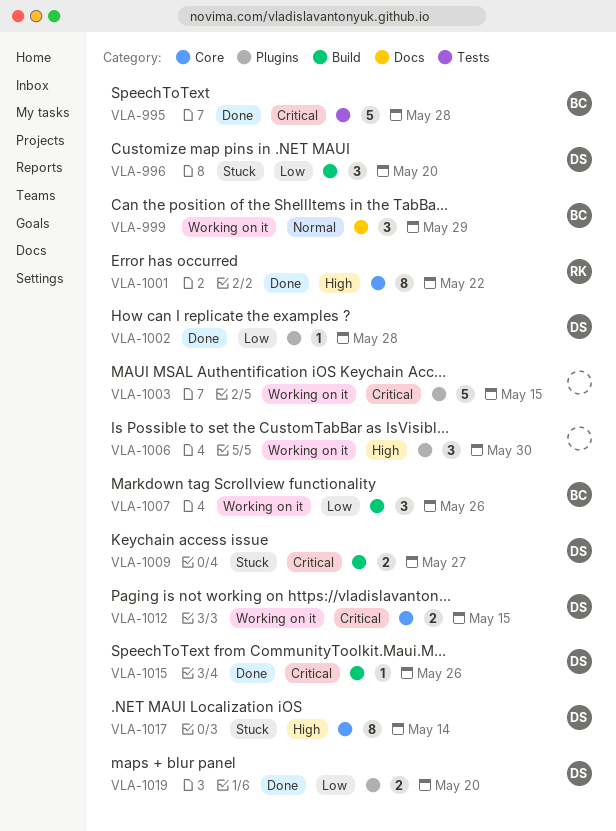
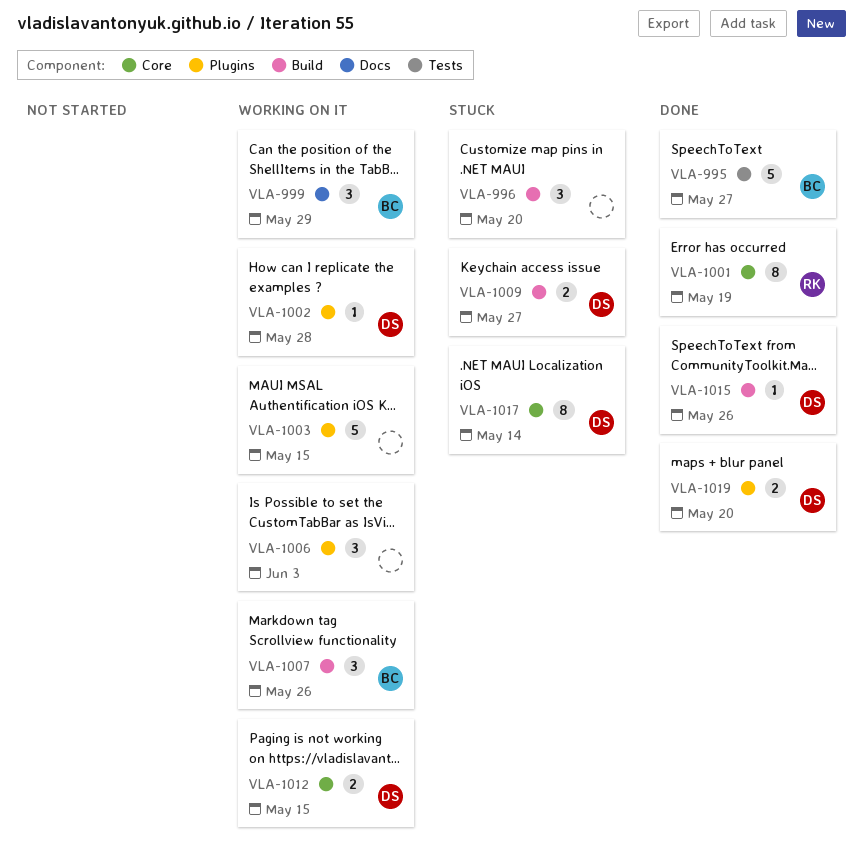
VLA-995, due: May 28 -> May 27
VLA-996, owner: DS -> none
VLA-1001, due: May 22 -> May 19
VLA-1002, status: Done -> Working on it
VLA-1006, due: May 30 -> Jun 3

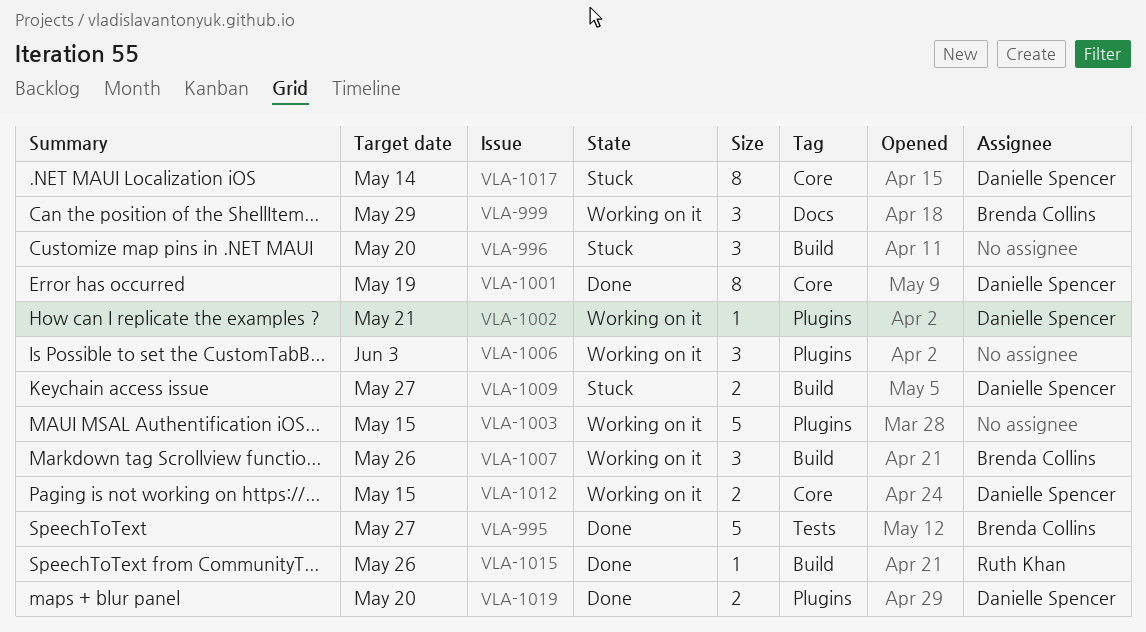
VLA-1001, owner: Ruth Khan -> Danielle Spencer
VLA-1002, due: May 28 -> May 21
VLA-1015, owner: Danielle Spencer -> Ruth Khan

